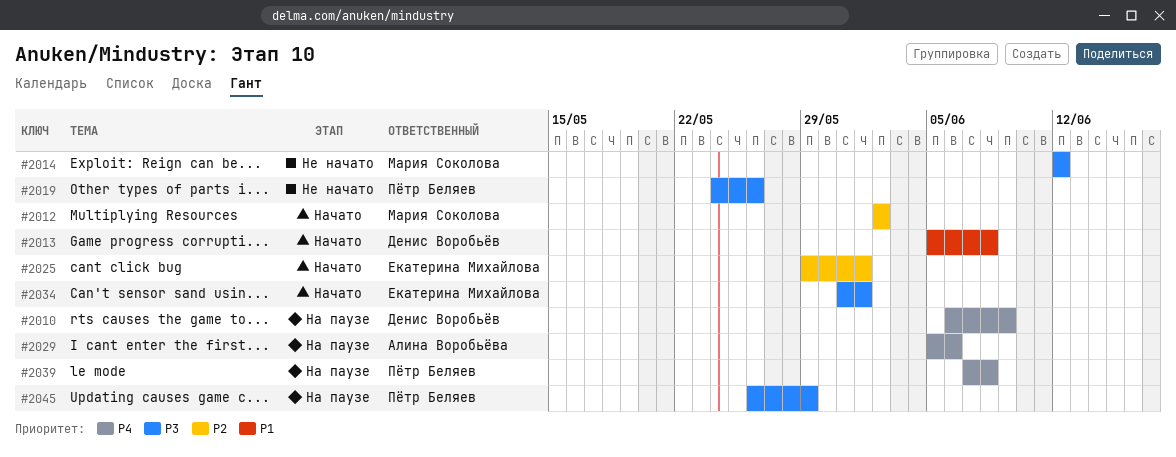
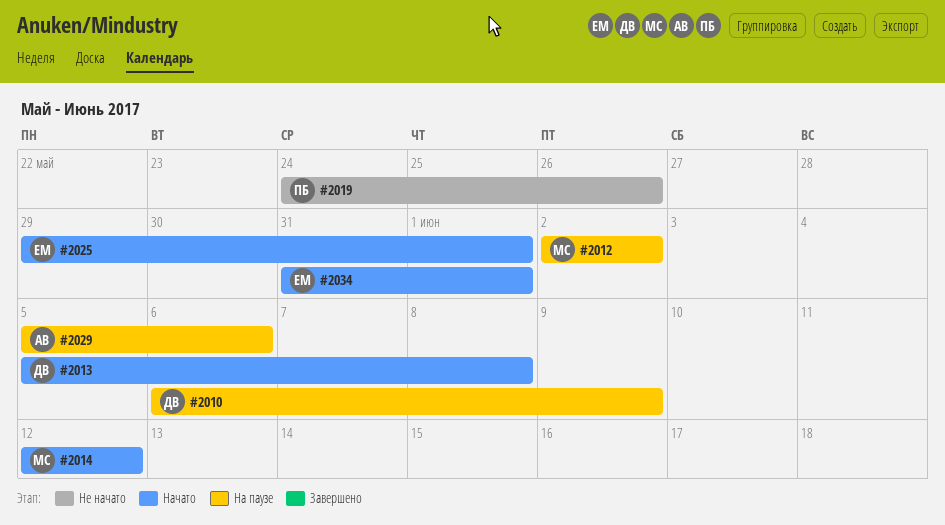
#2012, status: Начато -> На паузе
#2014, status: Не начато -> Начато
#2039: present -> none
#2045: present -> none

